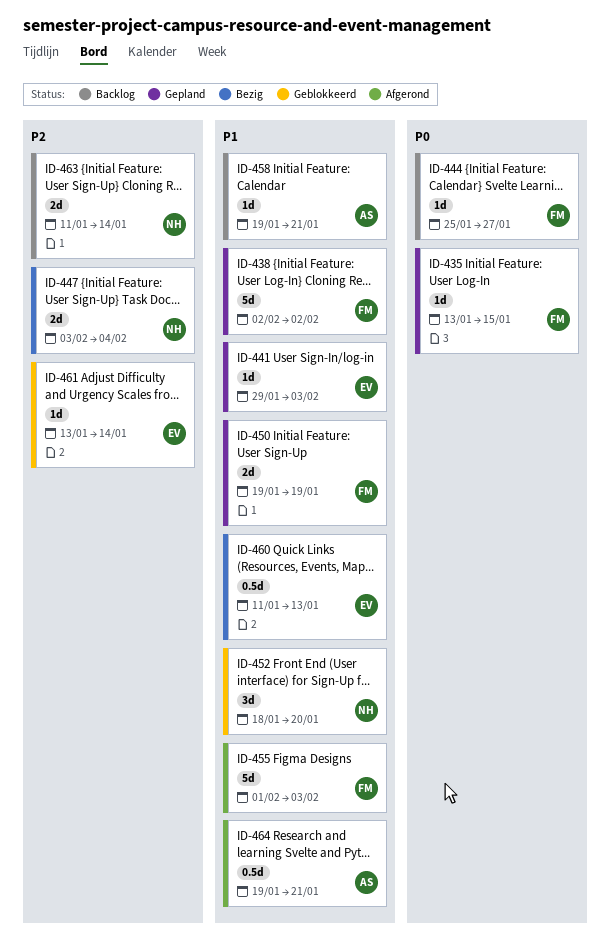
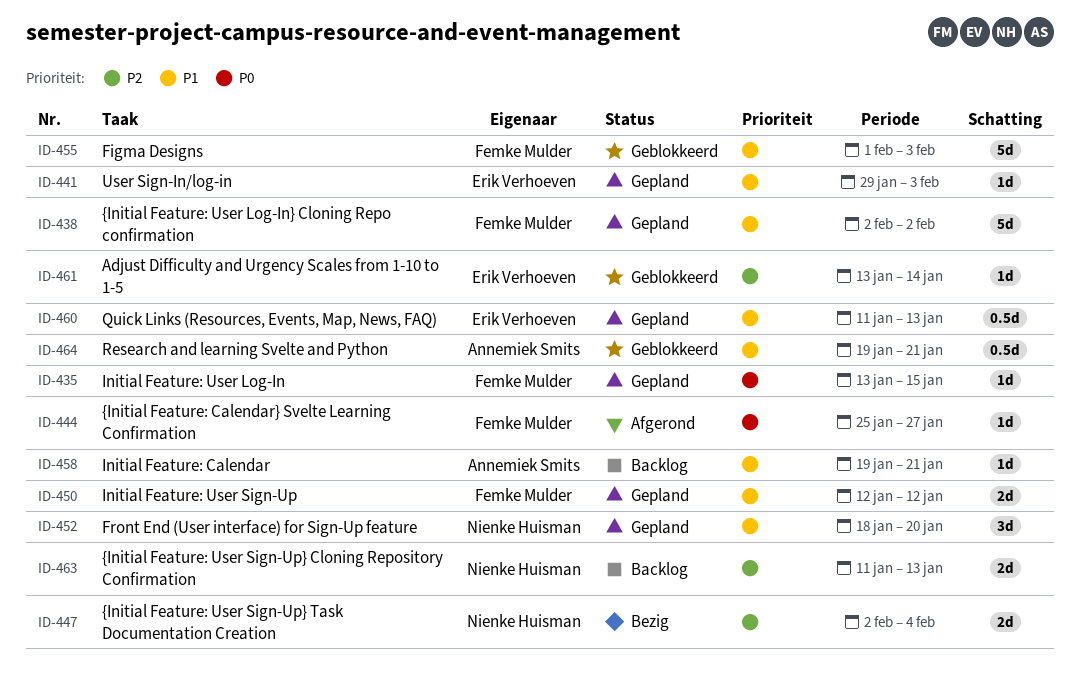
ID-444, status: Backlog -> Afgerond
ID-447, start: Feb 3 -> Feb 2
ID-450, start: Jan 19 -> Jan 12
ID-450, due: Jan 19 -> Jan 12
ID-452, status: Geblokkeerd -> Gepland
ID-455, status: Afgerond -> Geblokkeerd
ID-460, status: Bezig -> Gepland
ID-463, due: Jan 14 -> Jan 13
ID-464, status: Afgerond -> Geblokkeerd

